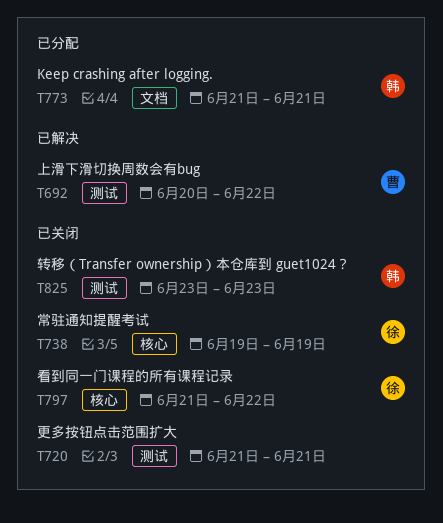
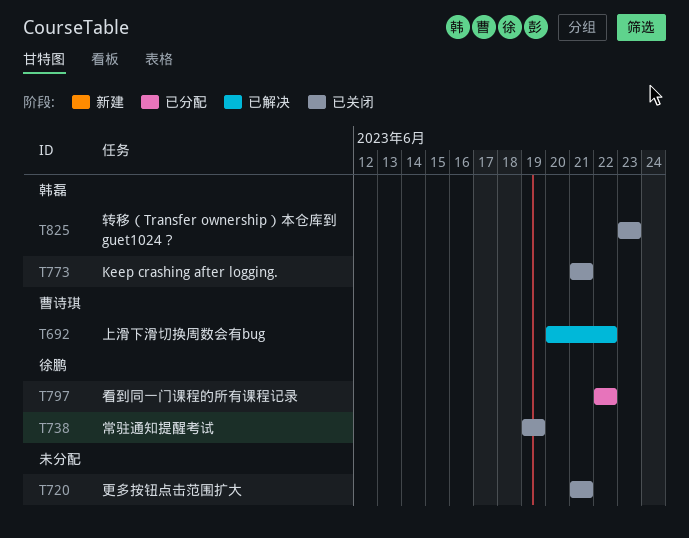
T773, status: 已分配 -> 已关闭
T797, status: 已关闭 -> 已分配
T797, start: Jun 21 -> Jun 22

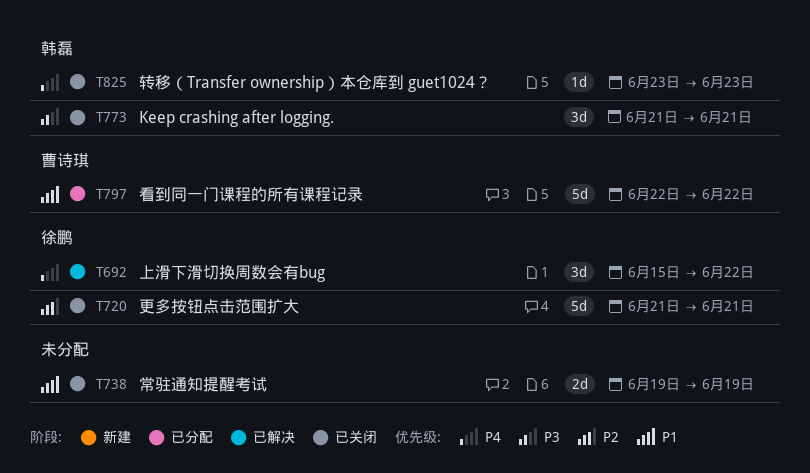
T692, owner: 曹诗琪 -> 徐鹏
T692, start: Jun 20 -> Jun 15
T720, owner: none -> 徐鹏
T738, owner: 徐鹏 -> none
T797, owner: 徐鹏 -> 曹诗琪

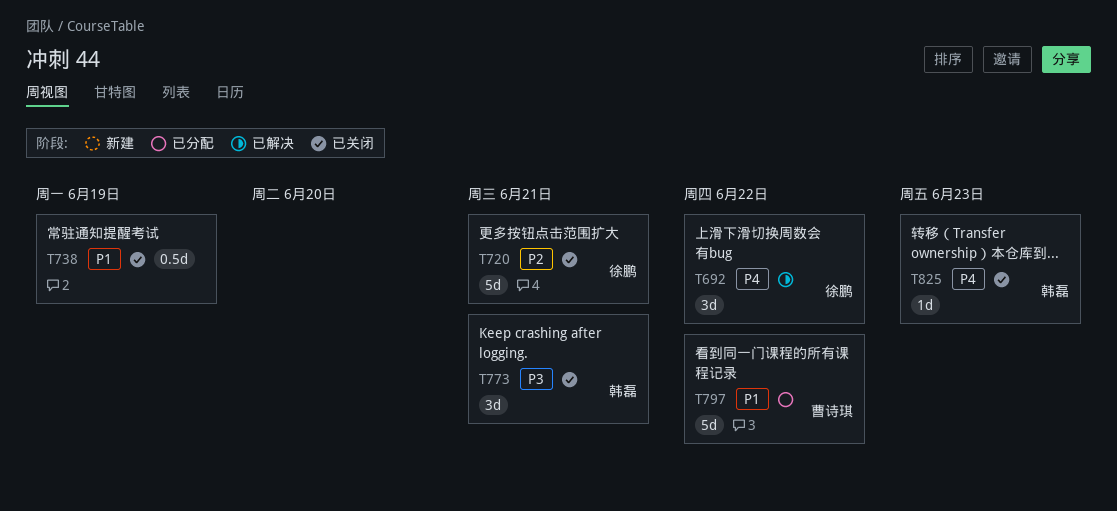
T738, estimate: 2d -> 0.5d

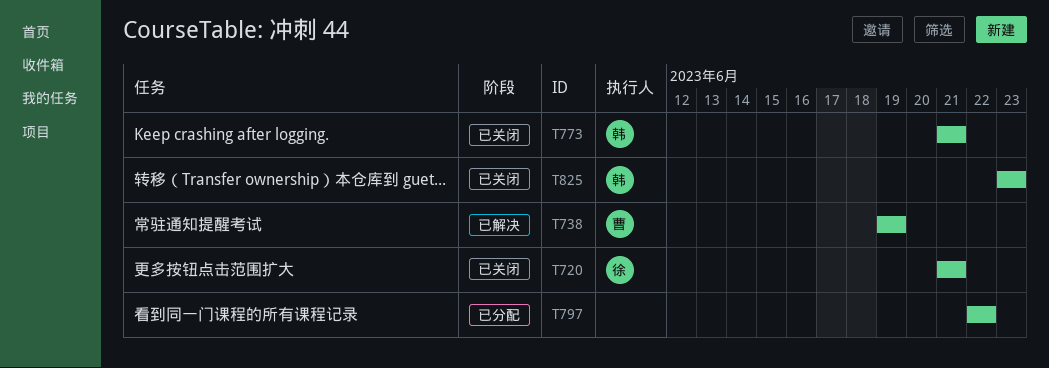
T692: present -> none
T738, status: 已关闭 -> 已解决
T738, owner: none -> 曹诗琪
T797, owner: 曹诗琪 -> none

